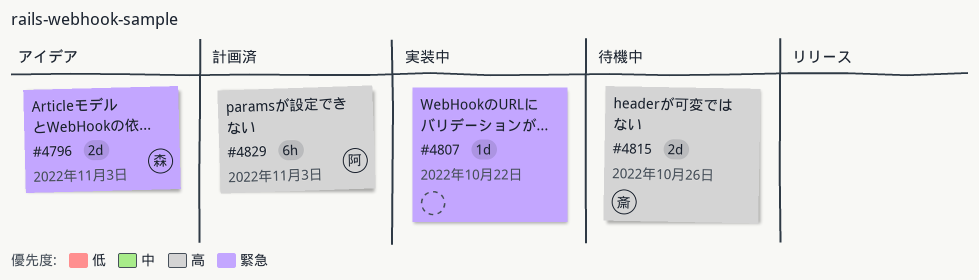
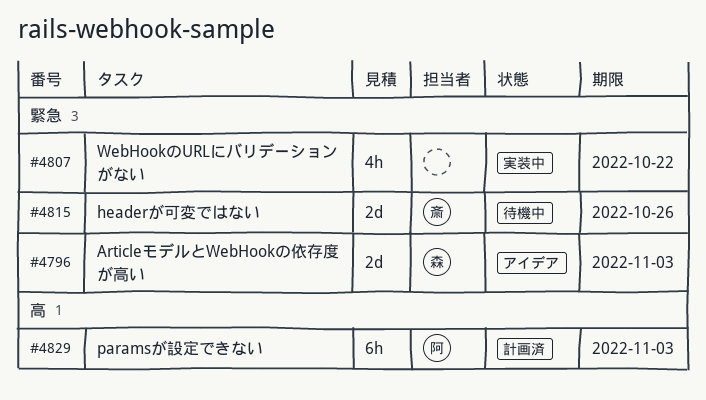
#4807, estimate: 1d -> 4h
#4815, priority: 高 -> 緊急

